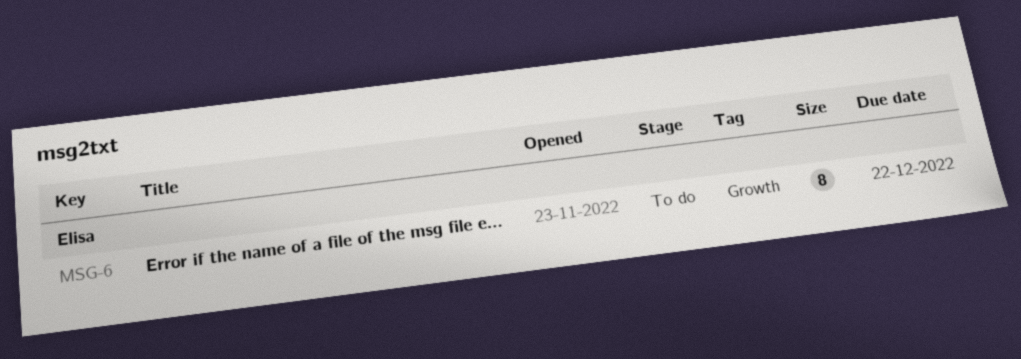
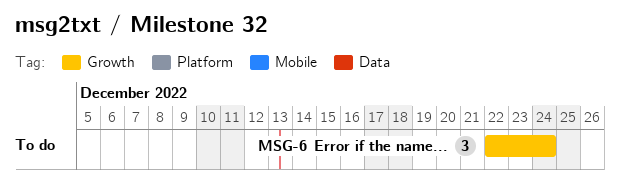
MSG-6, estimate: 8 -> 3
MSG-6, due: Dec 22 -> Dec 24

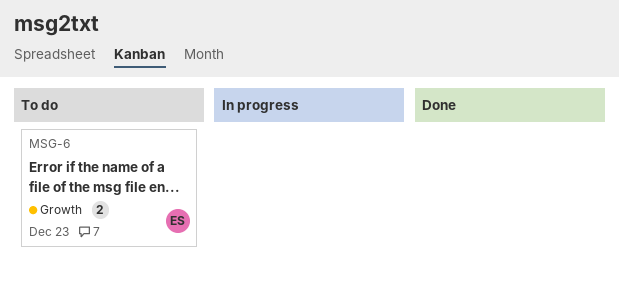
MSG-6, estimate: 3 -> 2
MSG-6, due: Dec 24 -> Dec 23

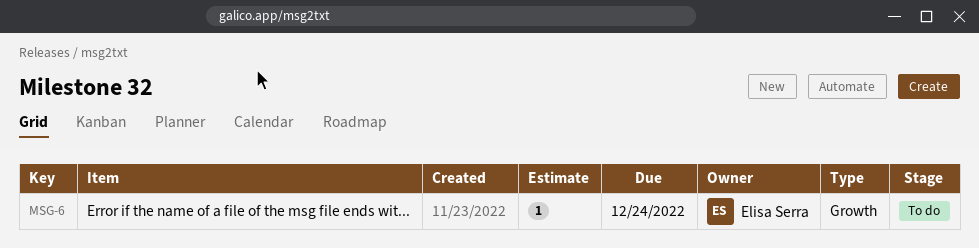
MSG-6, estimate: 2 -> 1
MSG-6, due: Dec 23 -> Dec 24

